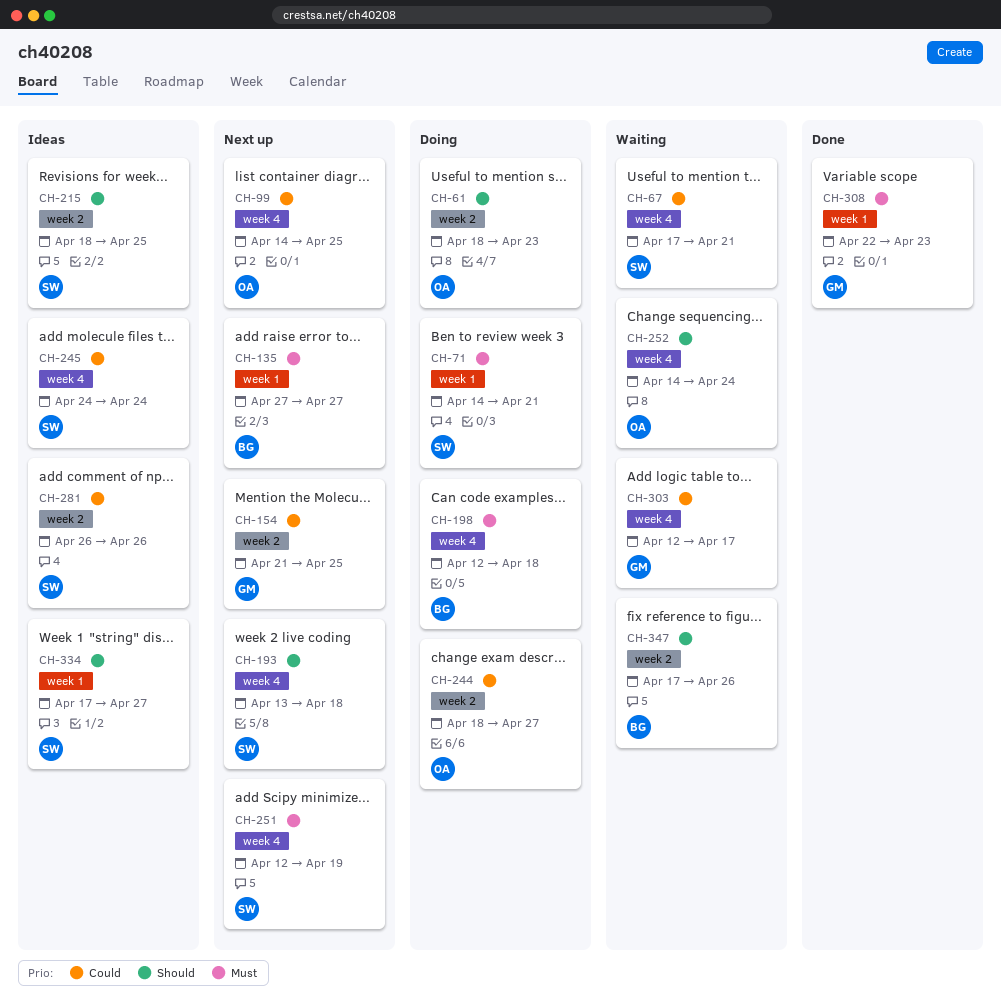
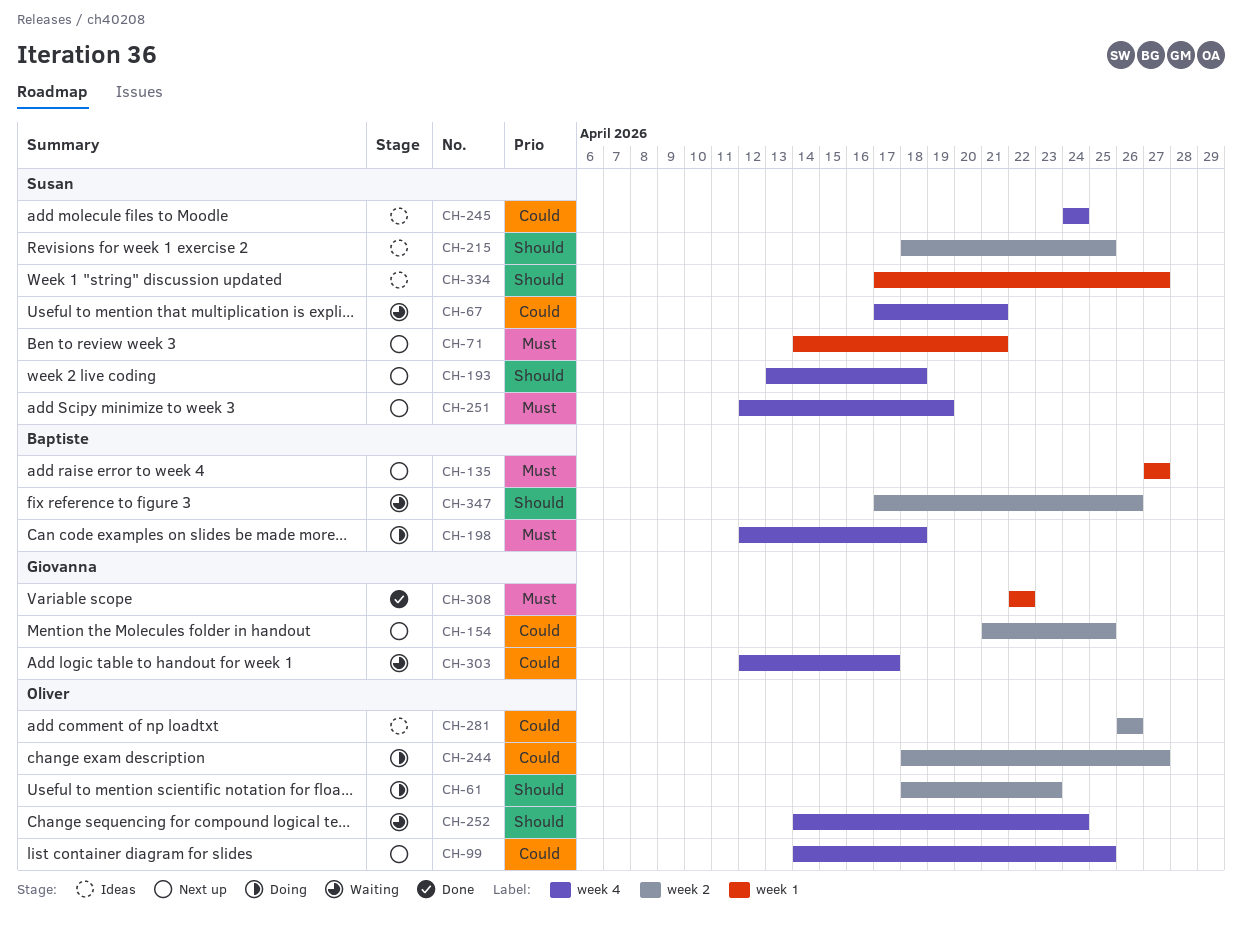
CH-71, status: Doing -> Next up
CH-281, owner: Susan -> Oliver
CH-308, due: Apr 23 -> Apr 22

